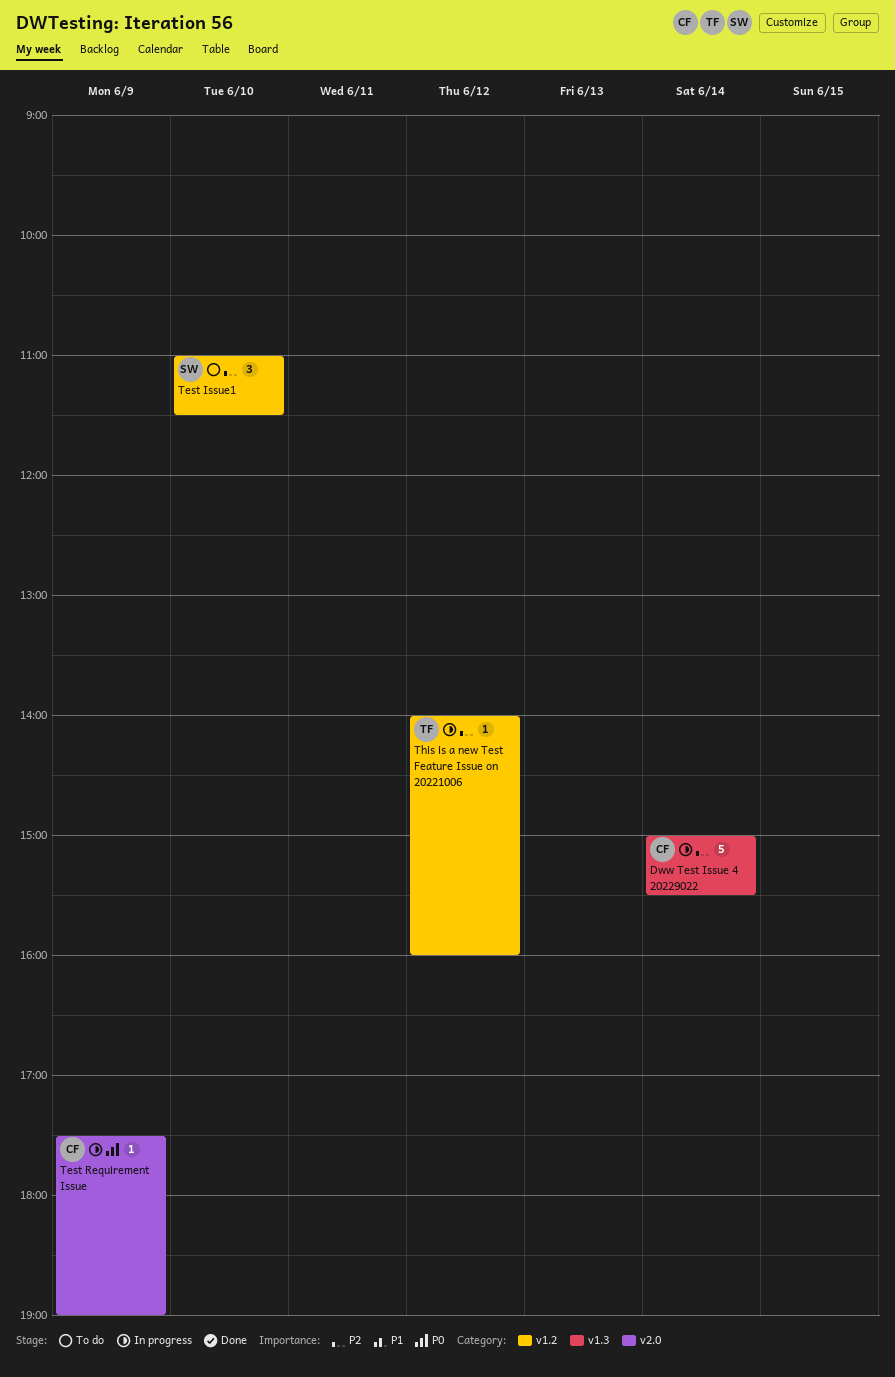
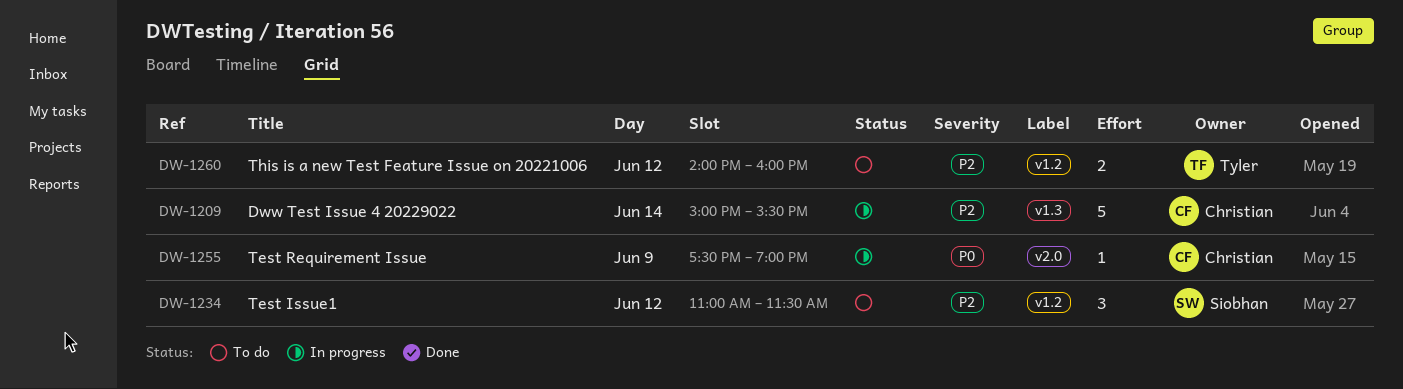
Test Issue1, day: Jun 10 -> Jun 12
This is a new Test Feature Issue on 20221006, status: In progress -> To do
This is a new Test Feature Issue on 20221006, estimate: 1 -> 2

